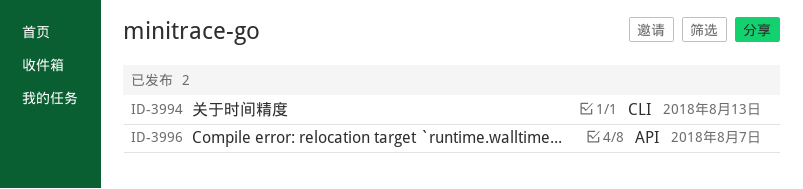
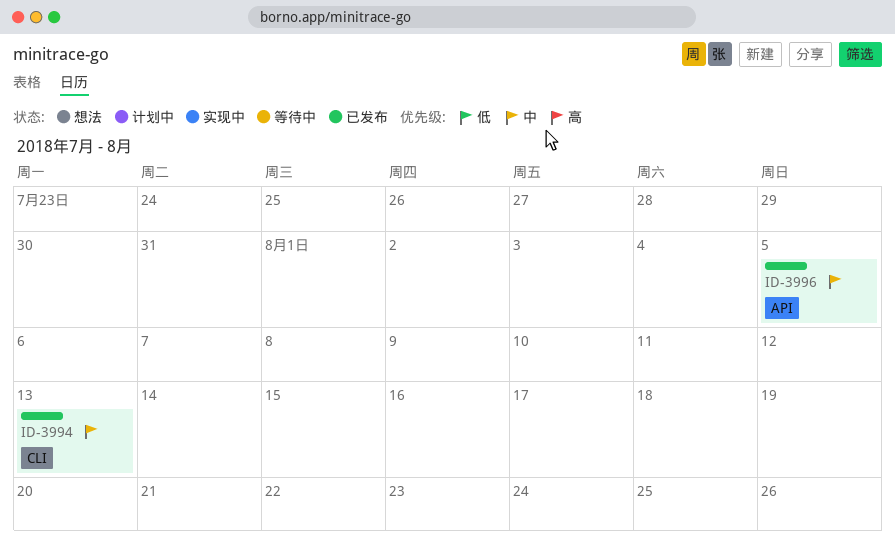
ID-3996, due: Aug 7 -> Aug 5

